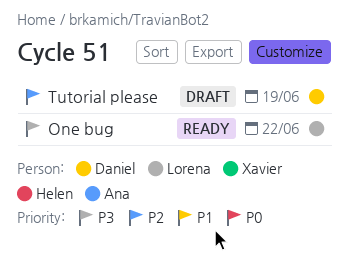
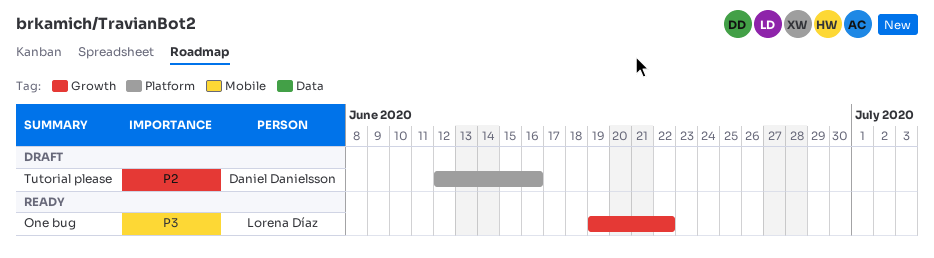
Tutorial please, due: Jun 19 -> Jun 16

